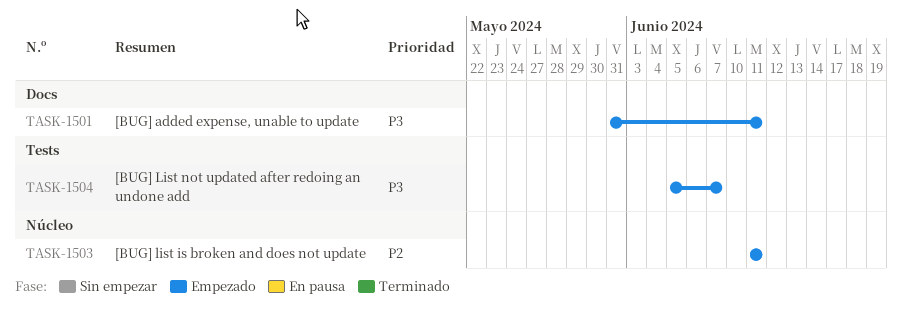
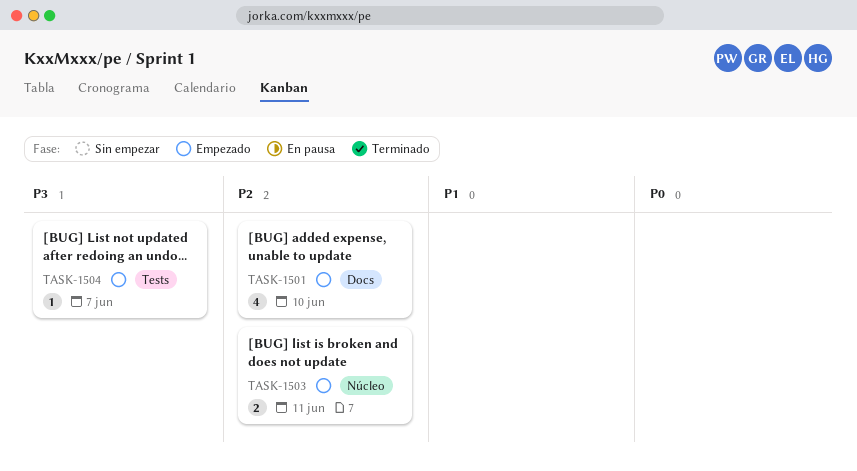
TASK-1501, priority: P3 -> P2
TASK-1501, due: Jun 11 -> Jun 10

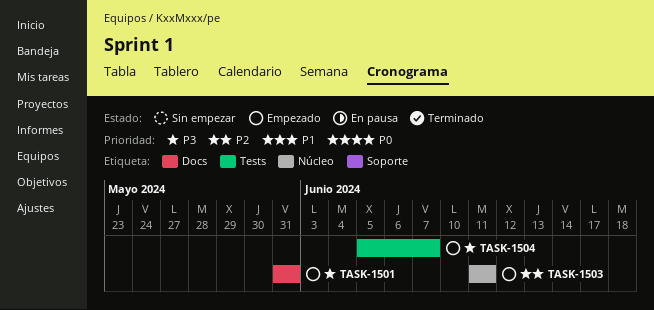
TASK-1501, priority: P2 -> P3
TASK-1501, due: Jun 10 -> May 31

